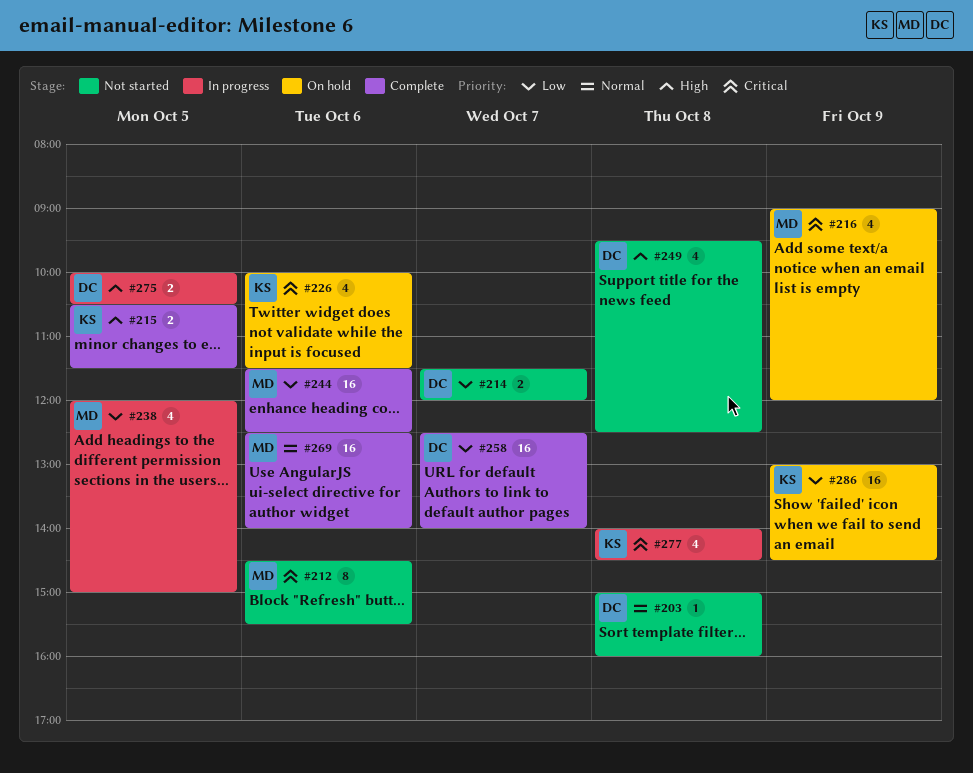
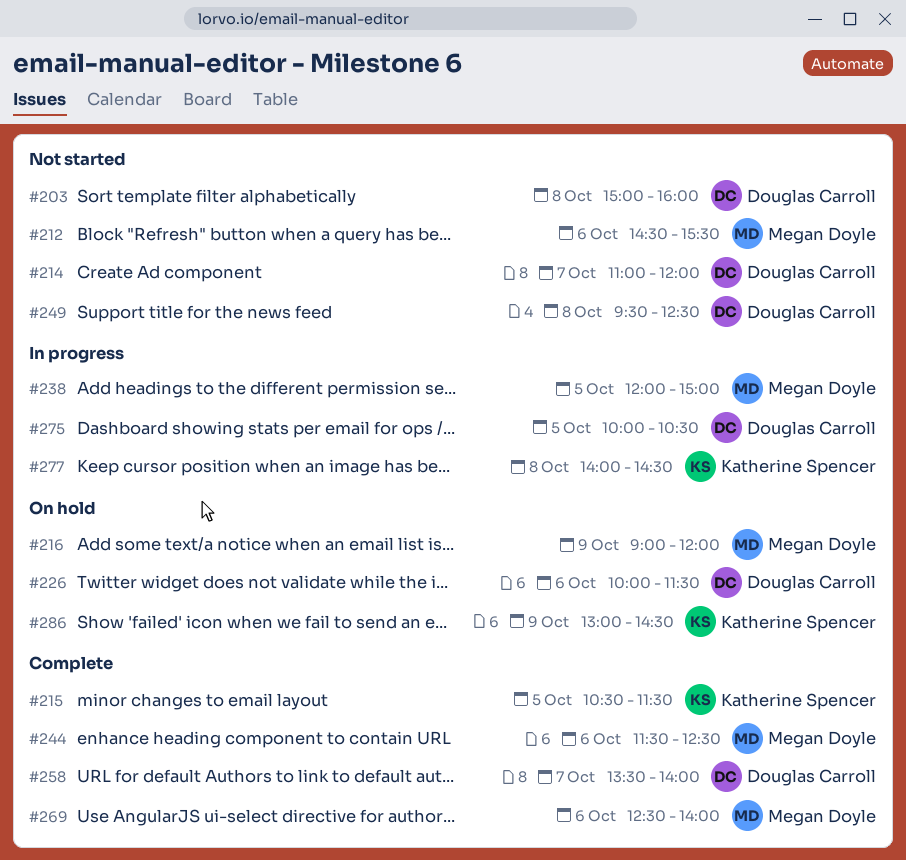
#214, begins: 11:30 -> 11:00
#226, owner: Katherine Spencer -> Douglas Carroll
#258, begins: 12:30 -> 13:30

